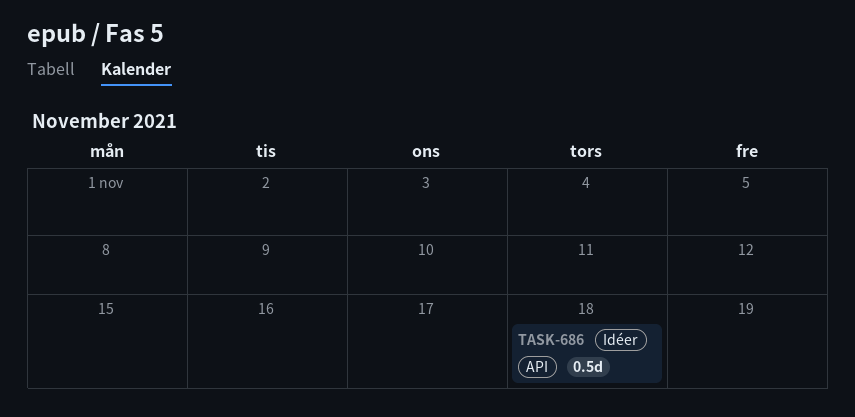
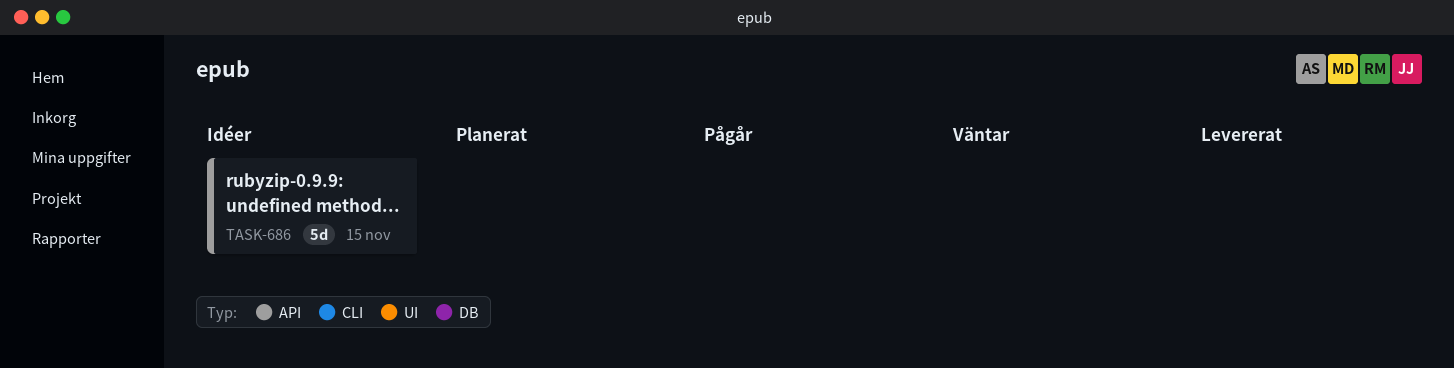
TASK-686, estimate: 0.5d -> 5d
TASK-686, due: Nov 18 -> Nov 15

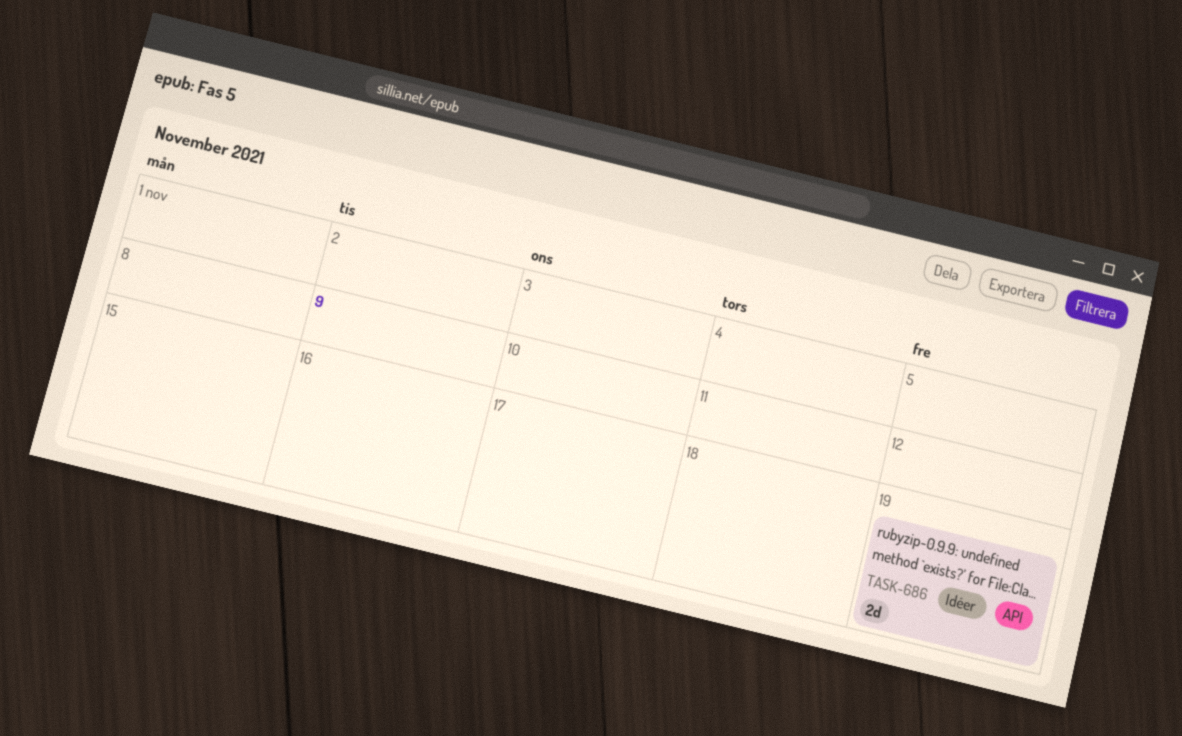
TASK-686, estimate: 5d -> 2d
TASK-686, due: Nov 15 -> Nov 19

